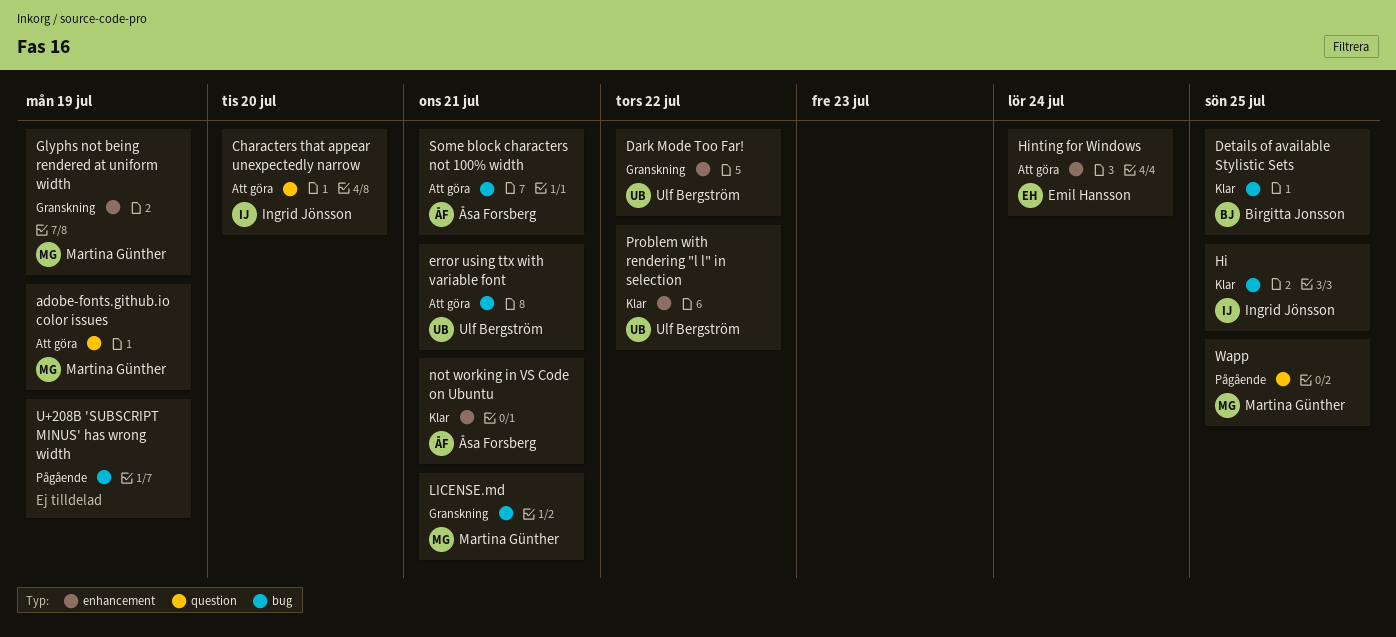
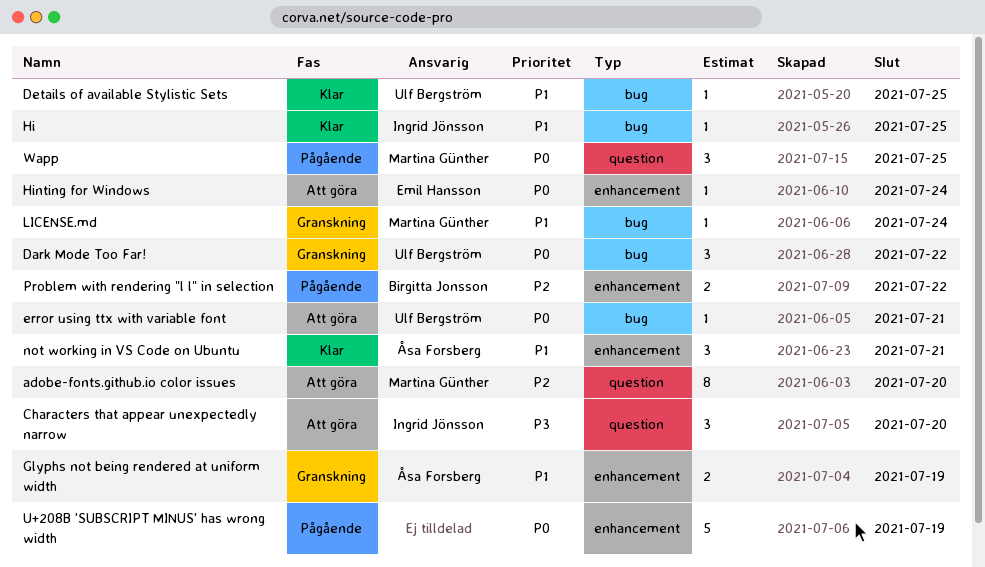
adobe-fonts.github.io color issues, due: Jul 19 -> Jul 20
Dark Mode Too Far!, label: enhancement -> bug
Details of available Stylistic Sets, owner: Birgitta Jonsson -> Ulf Bergström
Glyphs not being rendered at uniform width, owner: Martina Günther -> Åsa Forsberg
LICENSE.md, due: Jul 21 -> Jul 24
Problem with rendering "l l" in selection, status: Klar -> Pågående
Problem with rendering "l l" in selection, owner: Ulf Bergström -> Birgitta Jonsson
Some block characters not 100% width: present -> none
U+208B 'SUBSCRIPT MINUS' has wrong width, label: bug -> enhancement

